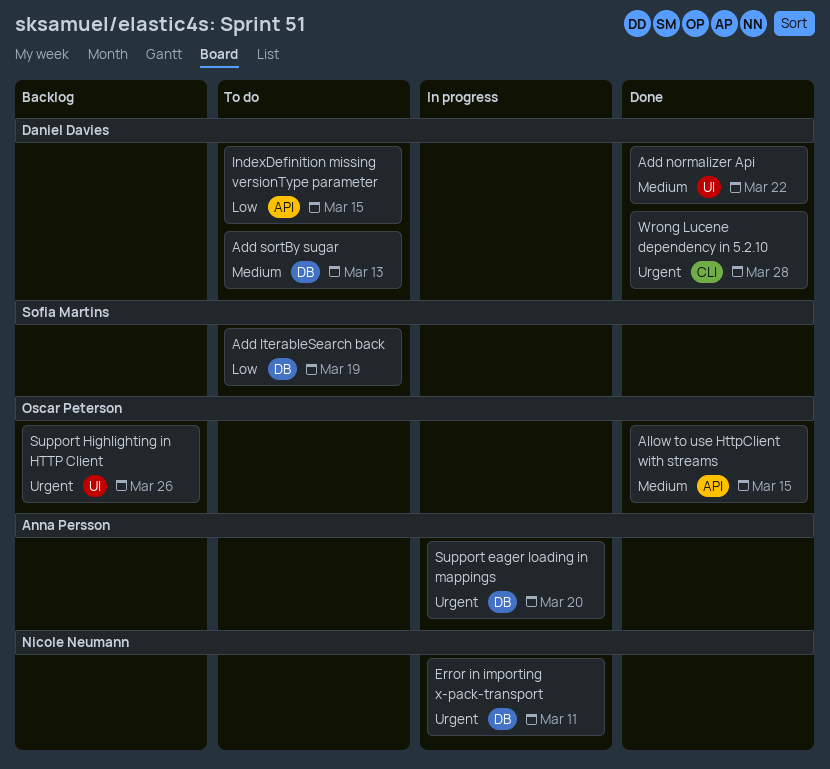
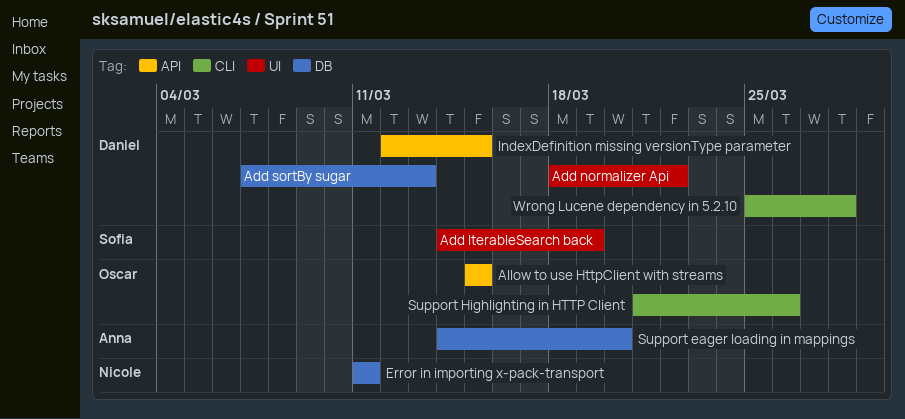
Add IterableSearch back, label: DB -> UI
Support Highlighting in HTTP Client, label: UI -> CLI

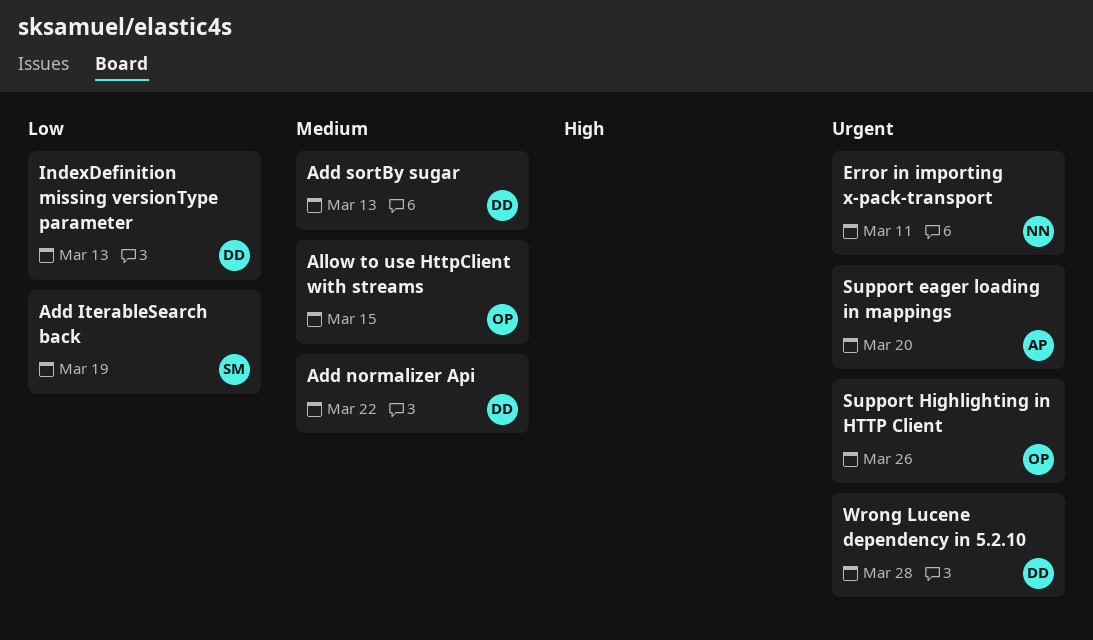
IndexDefinition missing versionType parameter, due: Mar 15 -> Mar 13

